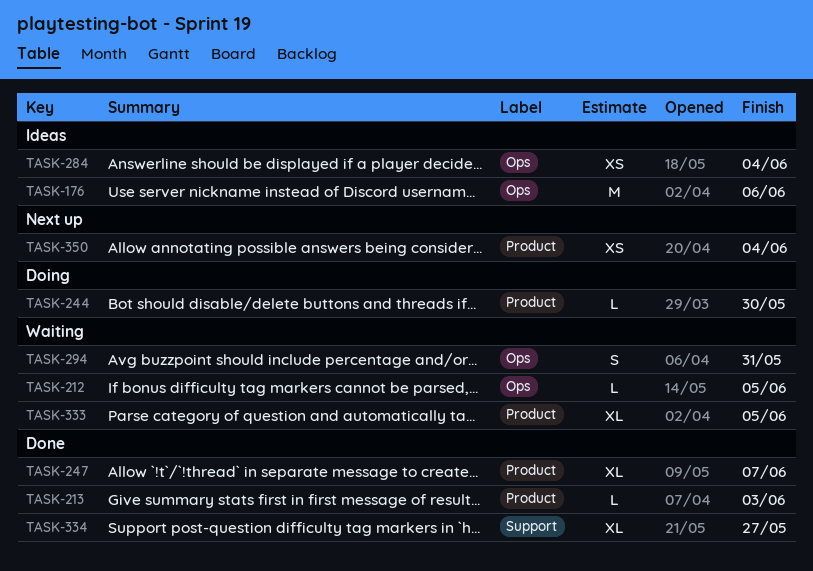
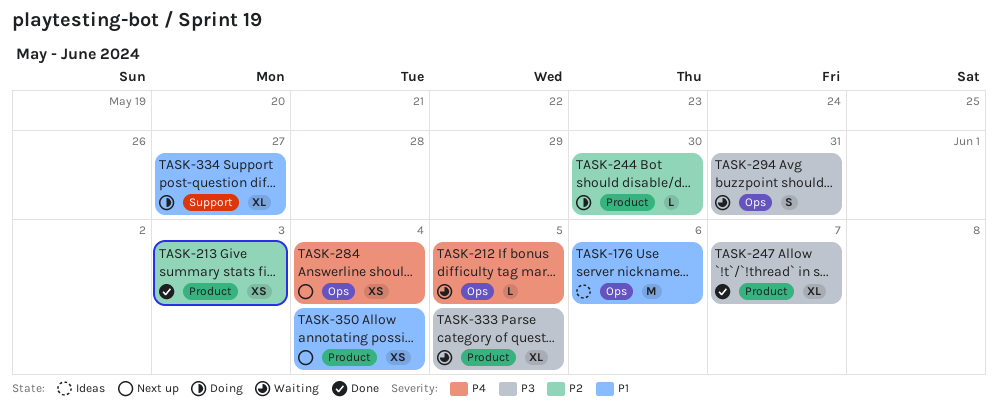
TASK-213, estimate: L -> XS
TASK-284, status: Ideas -> Next up
TASK-334, status: Done -> Doing

